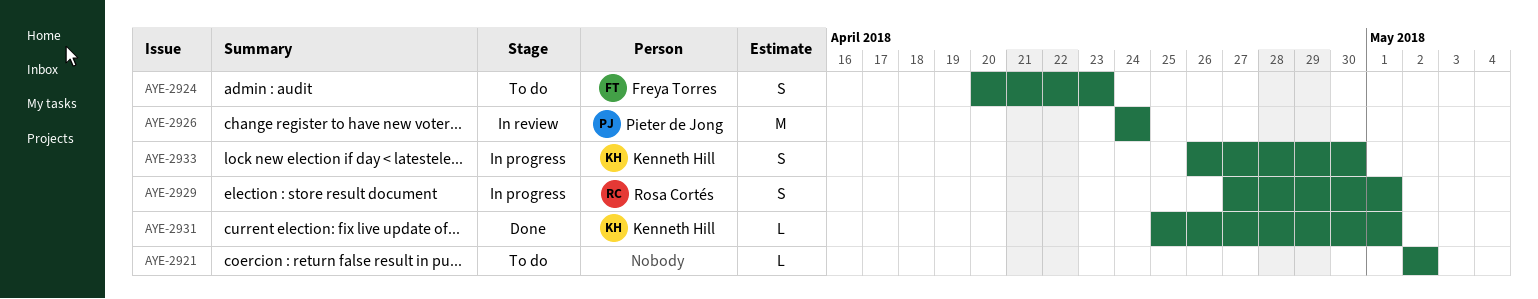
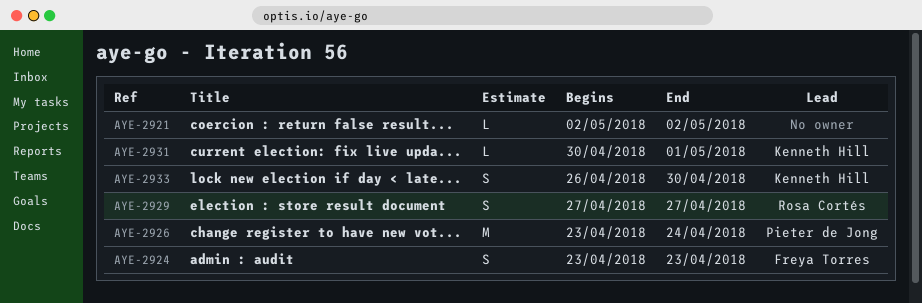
AYE-2924, start: Apr 20 -> Apr 23
AYE-2926, start: Apr 24 -> Apr 23
AYE-2929, due: May 1 -> Apr 27
AYE-2931, start: Apr 25 -> Apr 30

